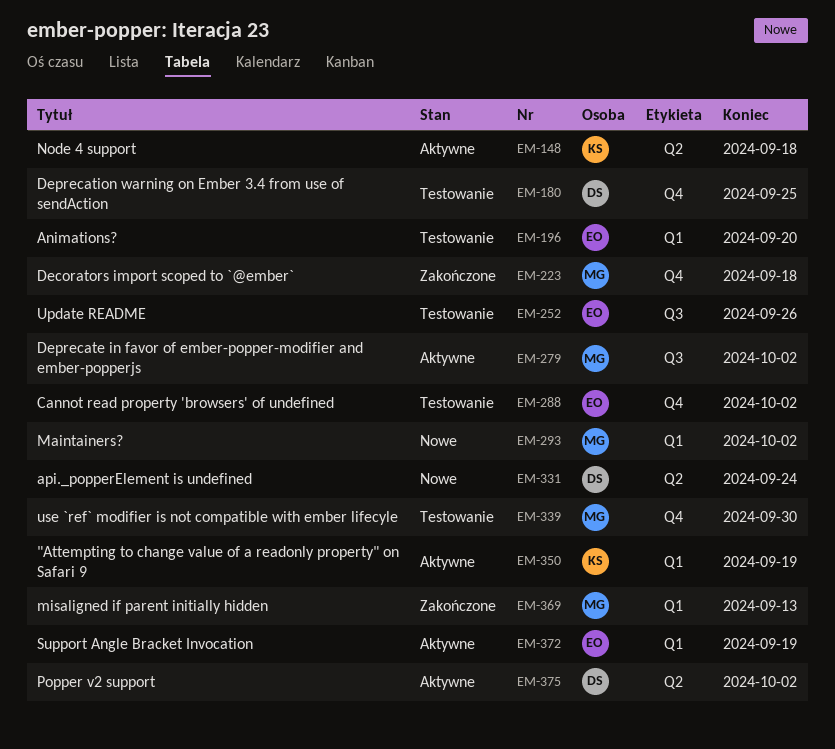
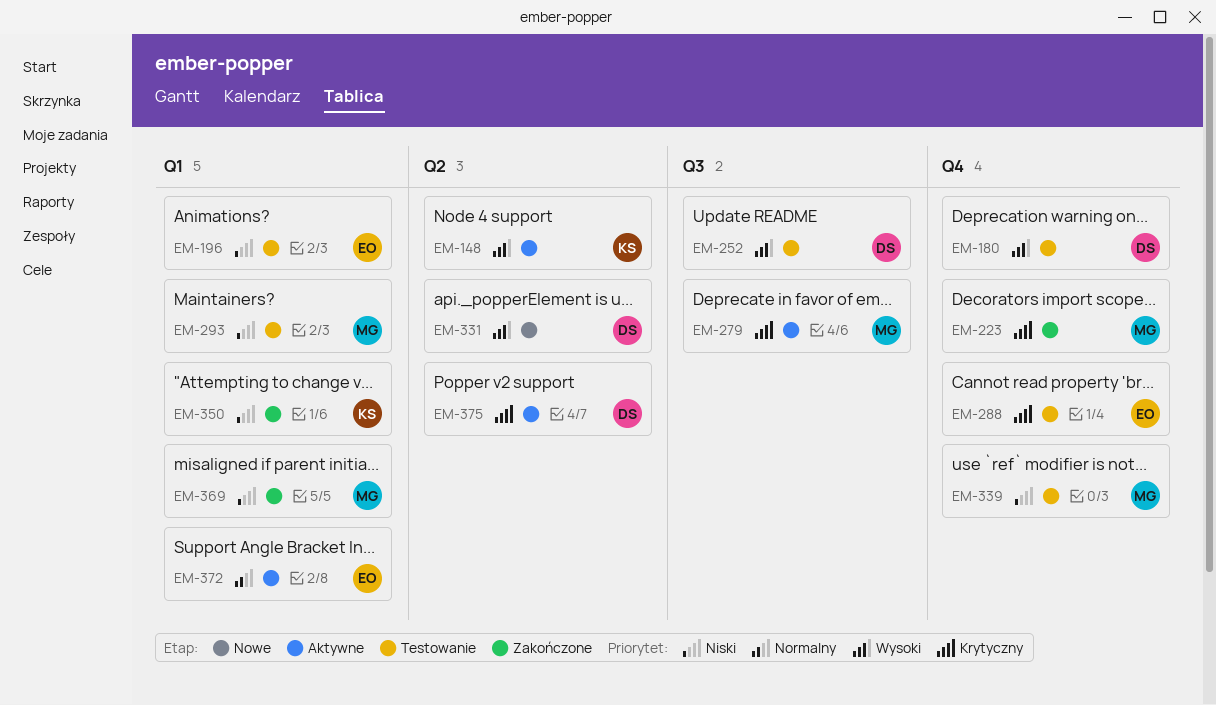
EM-252, owner: EO -> DS
EM-293, status: Nowe -> Testowanie
EM-350, status: Aktywne -> Zakończone

